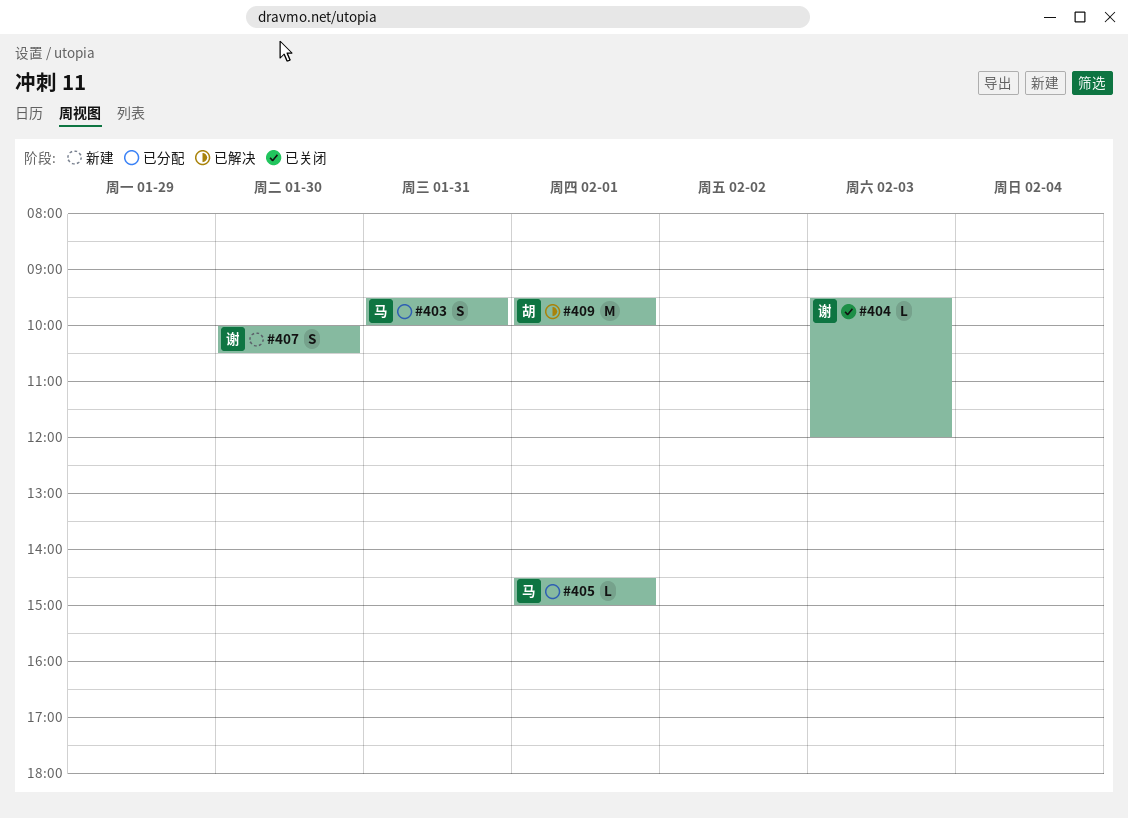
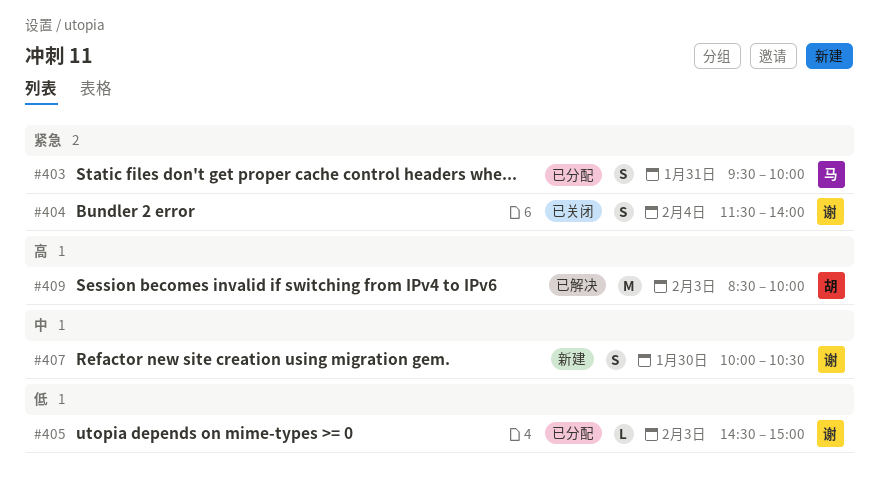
#404, estimate: L -> S
#404, day: Feb 3 -> Feb 4
#404, begins: 09:30 -> 11:30
#404, ends: 12:00 -> 14:00
#405, owner: 马 -> 谢
#405, day: Feb 1 -> Feb 3
#409, day: Feb 1 -> Feb 3
#409, begins: 09:30 -> 08:30

